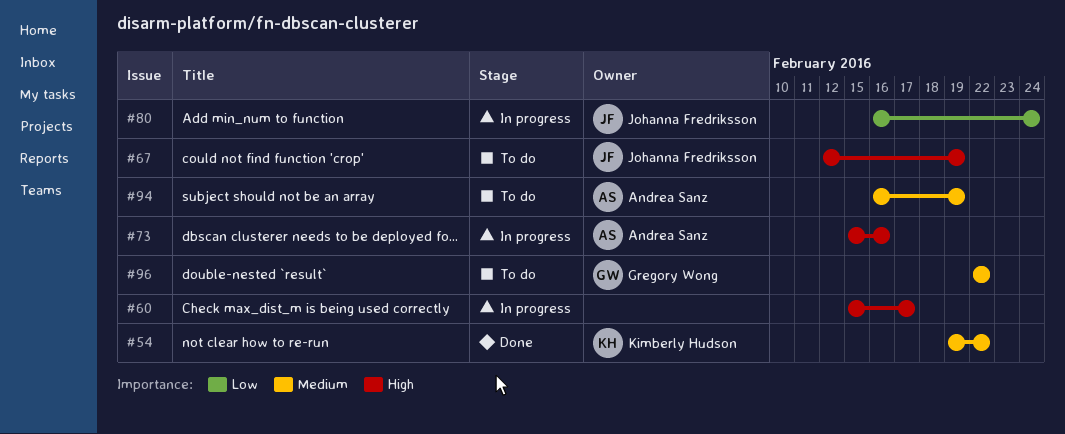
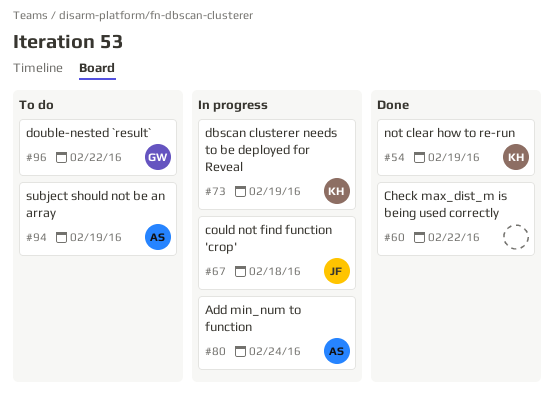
#54, due: Feb 22 -> Feb 19
#60, status: In progress -> Done
#60, due: Feb 17 -> Feb 22
#67, status: To do -> In progress
#67, due: Feb 19 -> Feb 18
#73, owner: Andrea Sanz -> Kimberly Hudson
#73, due: Feb 16 -> Feb 19
#80, owner: Johanna Fredriksson -> Andrea Sanz

